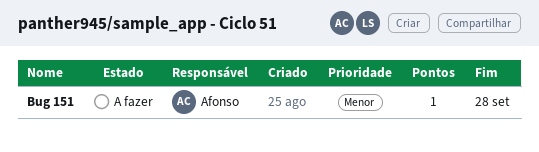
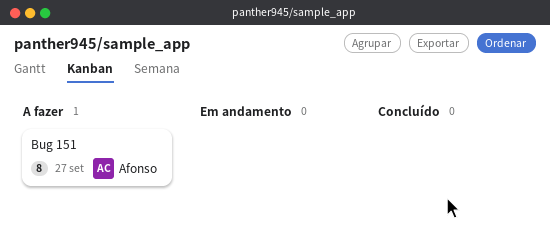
Bug 151, estimate: 1 -> 8
Bug 151, due: Sep 28 -> Sep 27

